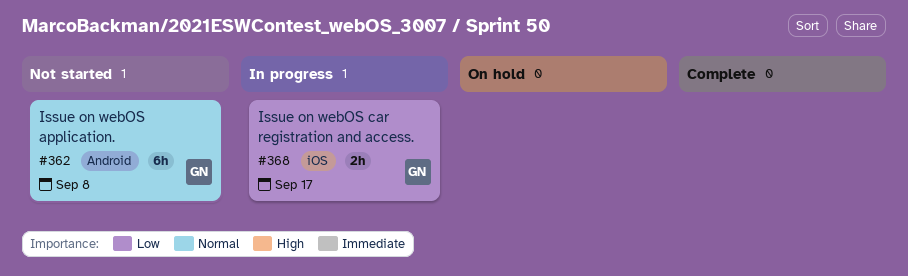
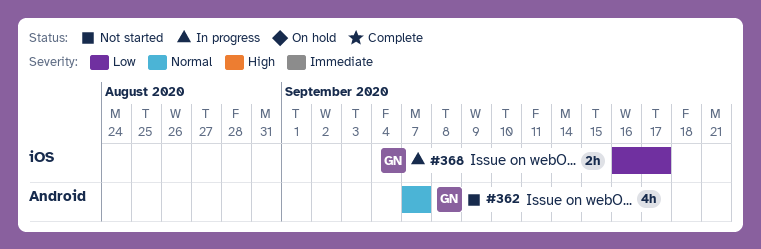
#362, estimate: 6h -> 4h
#362, due: Sep 8 -> Sep 7

